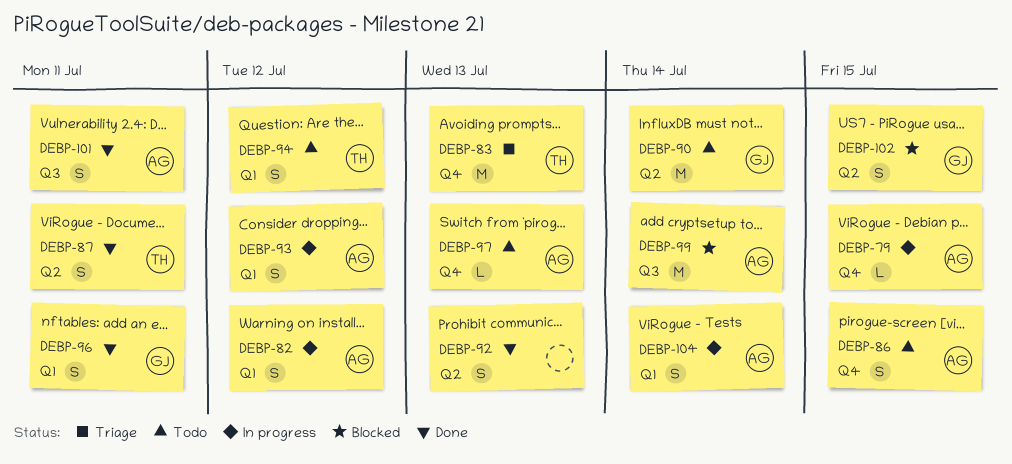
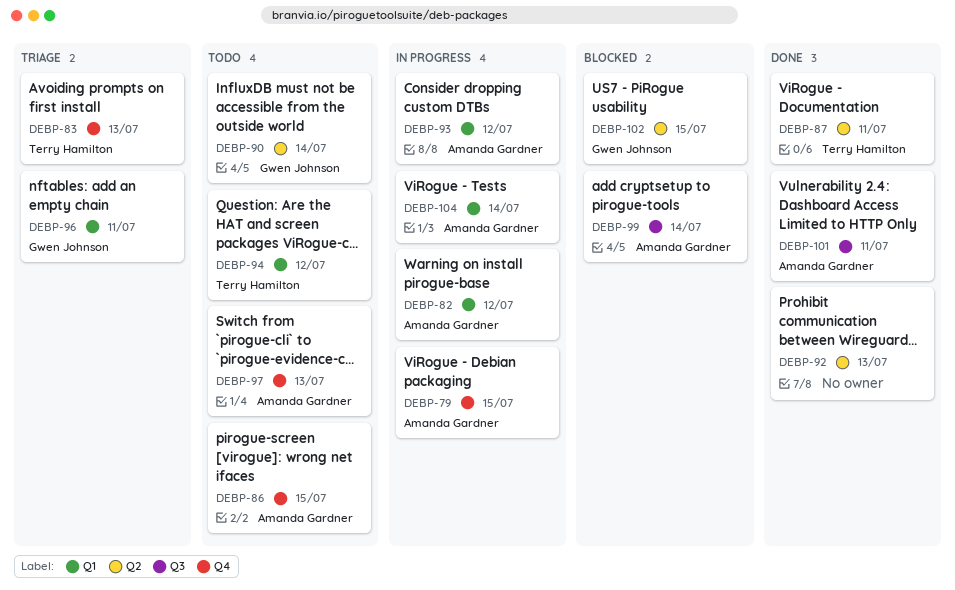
DEBP-96, status: Done -> Triage

